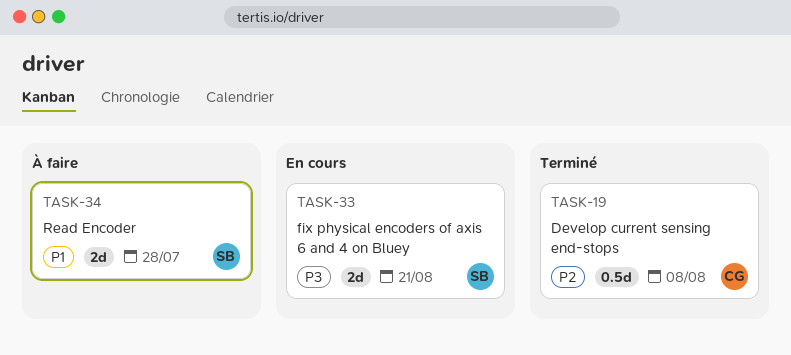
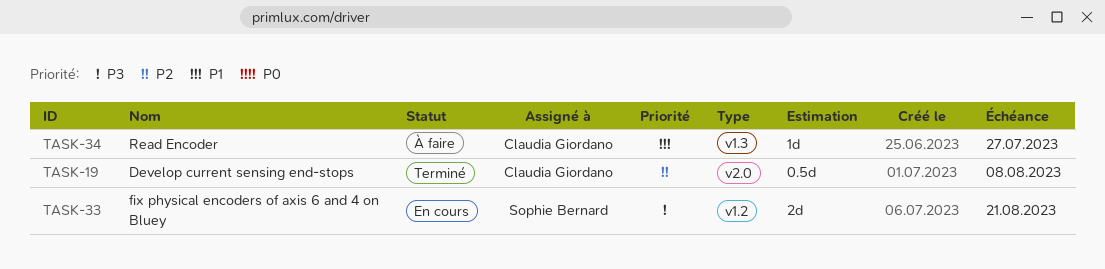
TASK-34, owner: Sophie Bernard -> Claudia Giordano
TASK-34, estimate: 2d -> 1d
TASK-34, due: Jul 28 -> Jul 27

